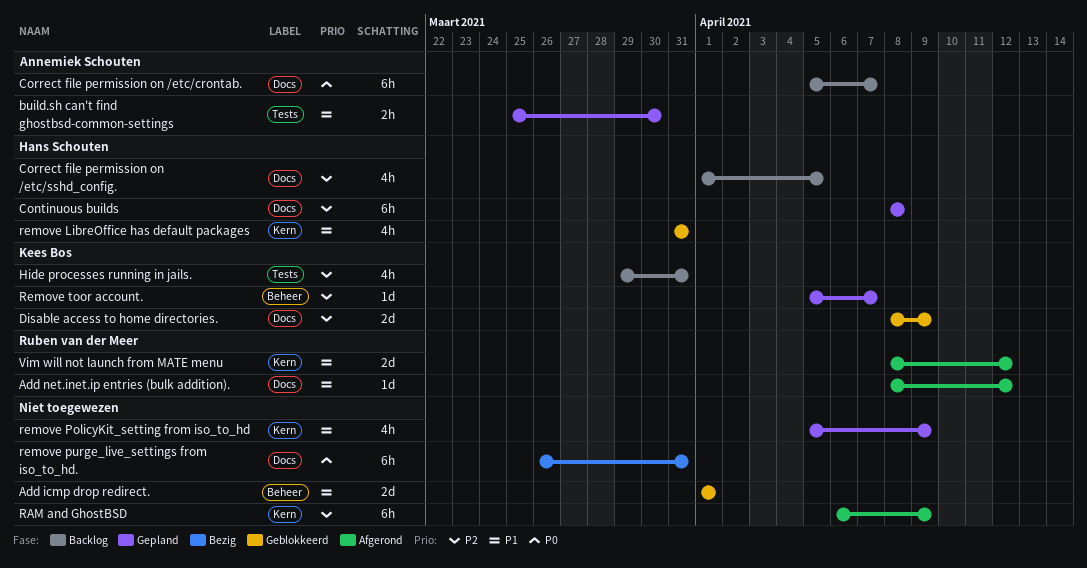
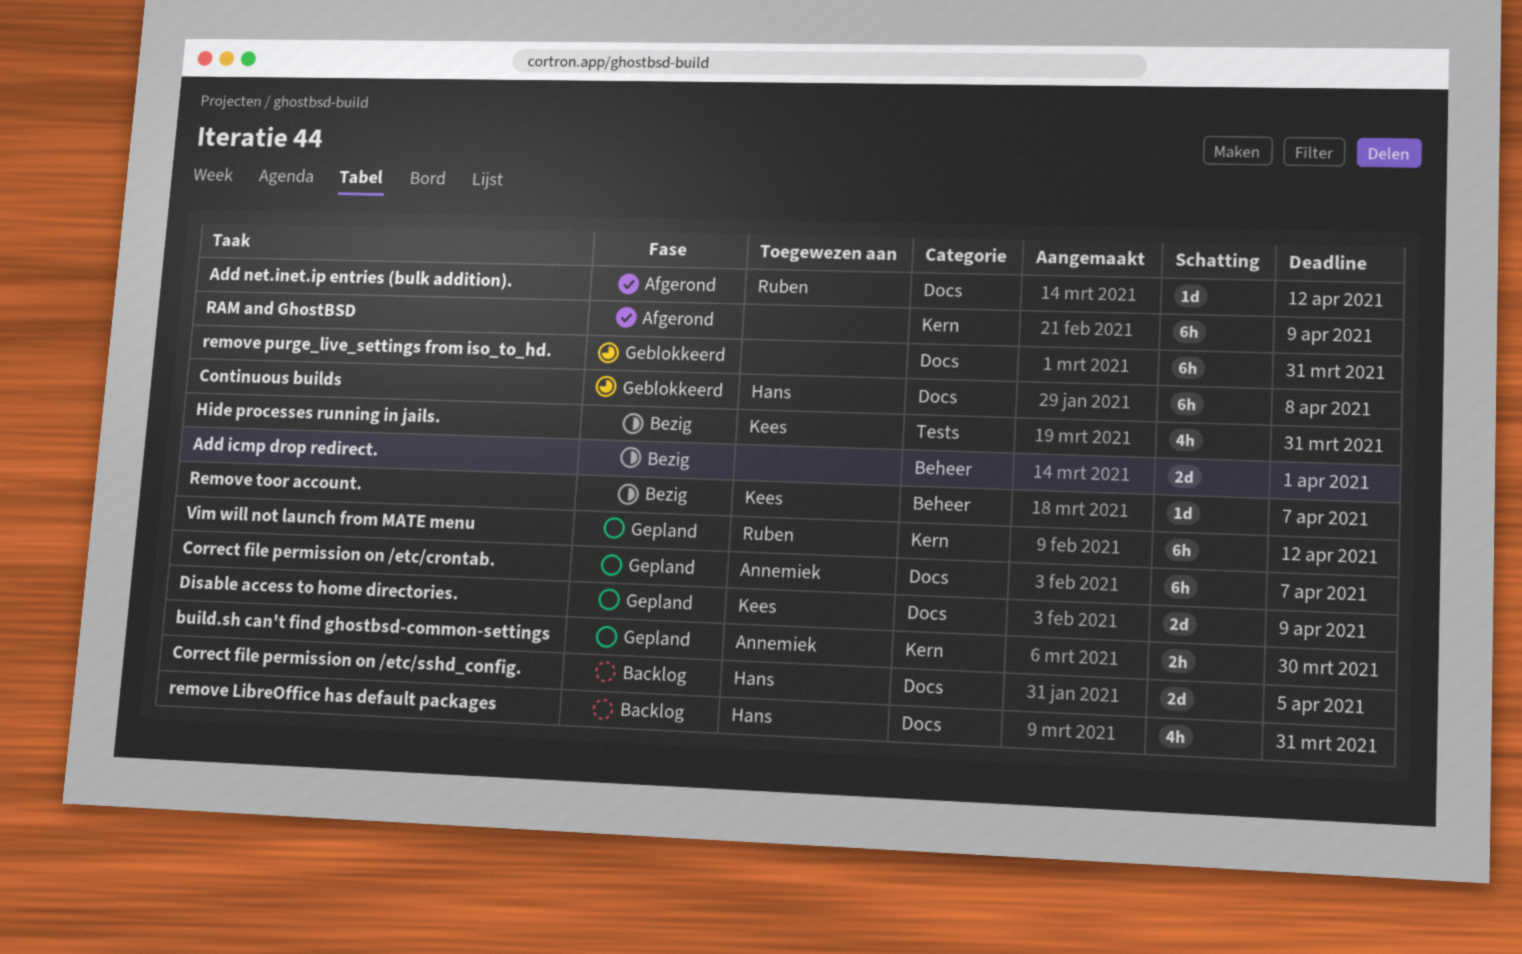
Add icmp drop redirect., status: Geblokkeerd -> Bezig
build.sh can't find ghostbsd-common-settings, label: Tests -> Kern
Continuous builds, status: Gepland -> Geblokkeerd
Correct file permission on /etc/crontab., status: Backlog -> Gepland
Correct file permission on /etc/sshd_config., estimate: 4h -> 2d
Disable access to home directories., status: Geblokkeerd -> Gepland
Hide processes running in jails., status: Backlog -> Bezig
remove LibreOffice has default packages, status: Geblokkeerd -> Backlog
remove LibreOffice has default packages, label: Kern -> Docs
remove PolicyKit_setting from iso_to_hd: present -> none
remove purge_live_settings from iso_to_hd., status: Bezig -> Geblokkeerd
Remove toor account., status: Gepland -> Bezig
Vim will not launch from MATE menu, status: Afgerond -> Gepland
Vim will not launch from MATE menu, estimate: 2d -> 6h

